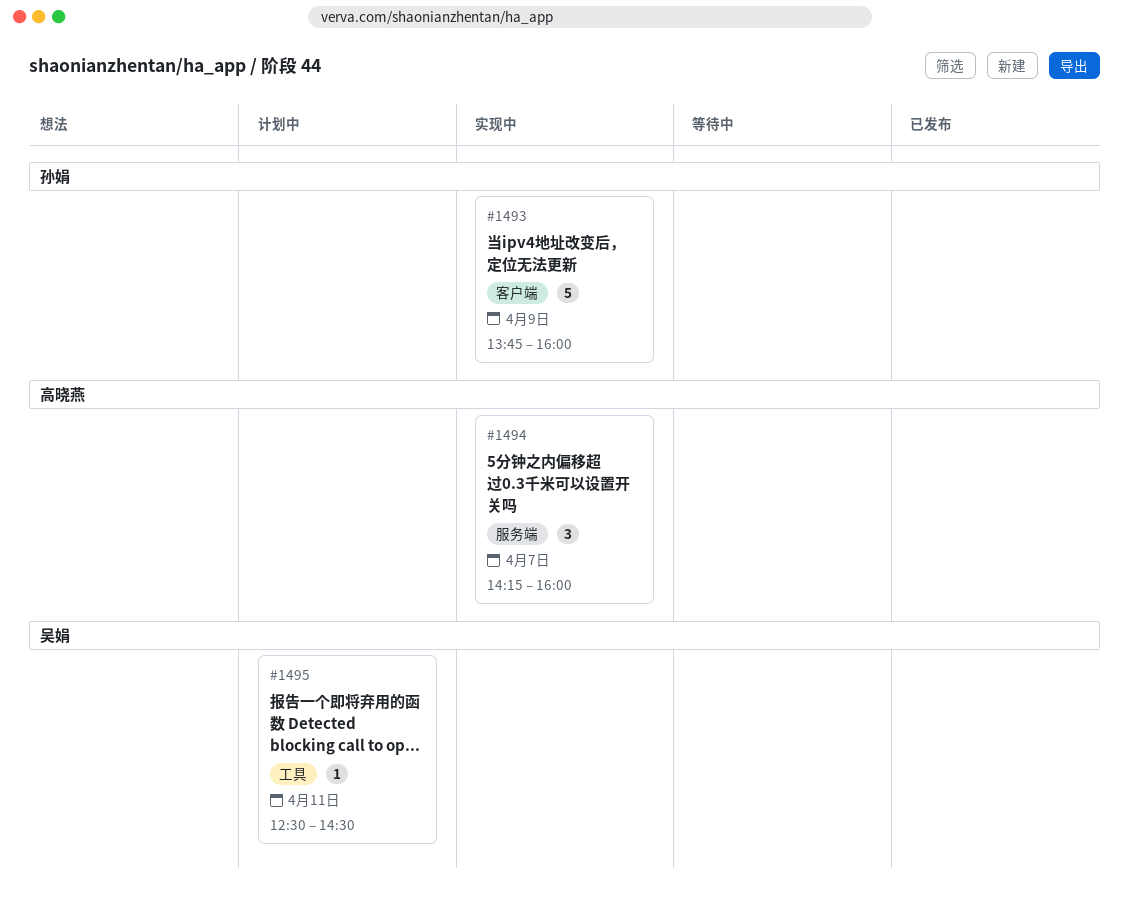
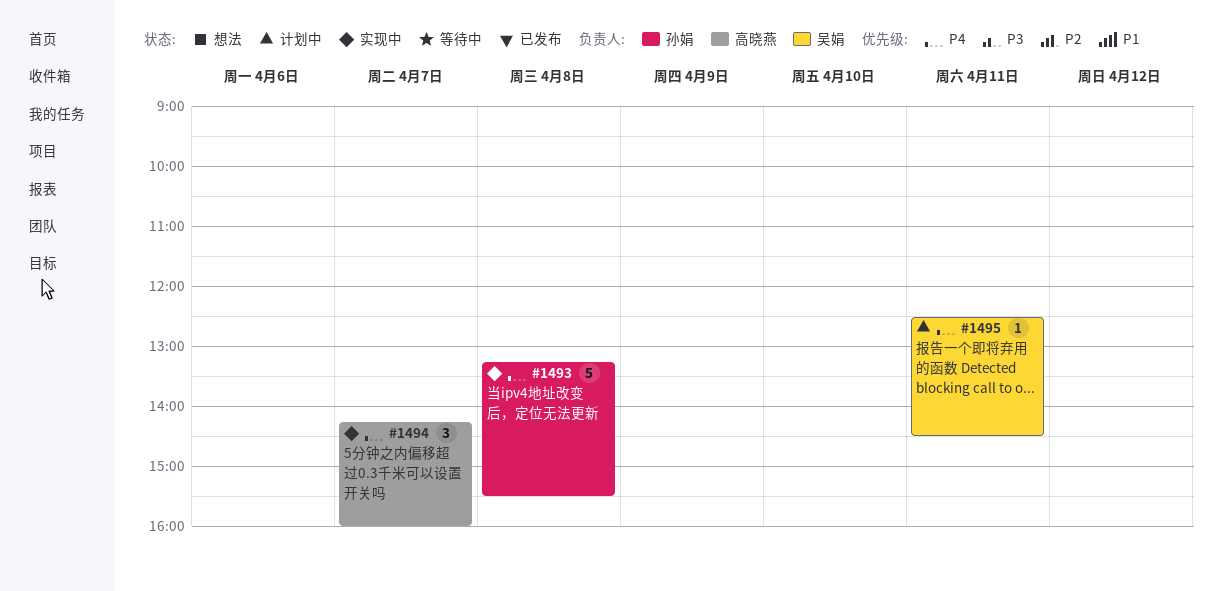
#1493, day: Apr 9 -> Apr 8
#1493, begins: 13:45 -> 13:15
#1493, ends: 16:00 -> 15:30

